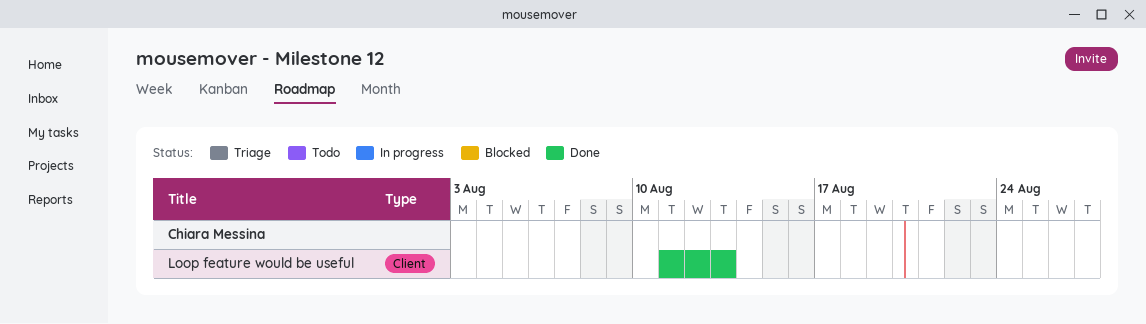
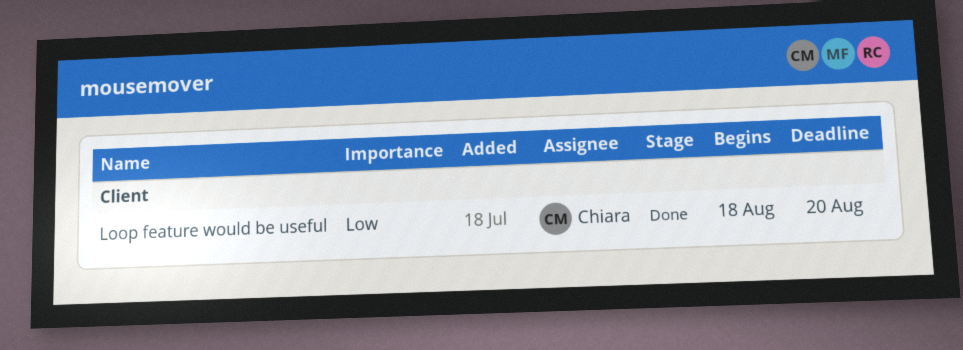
Loop feature would be useful, start: Aug 11 -> Aug 18
Loop feature would be useful, due: Aug 13 -> Aug 20

